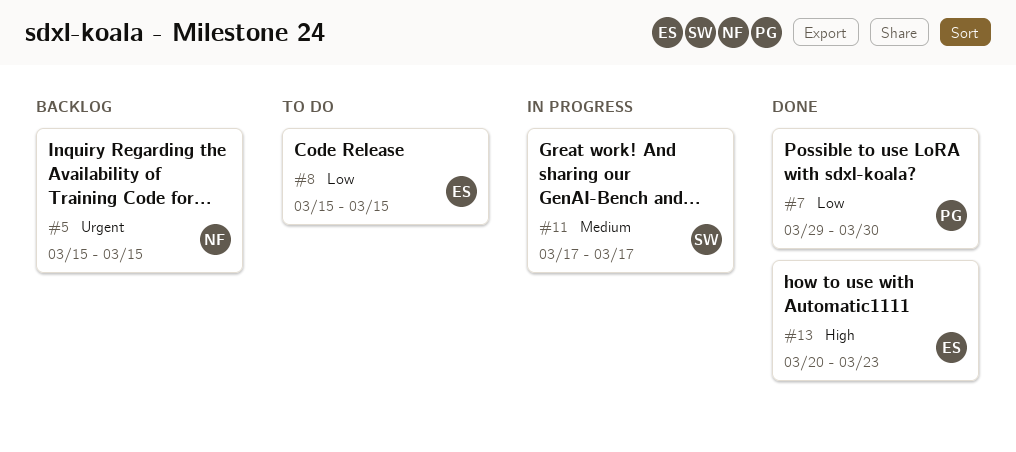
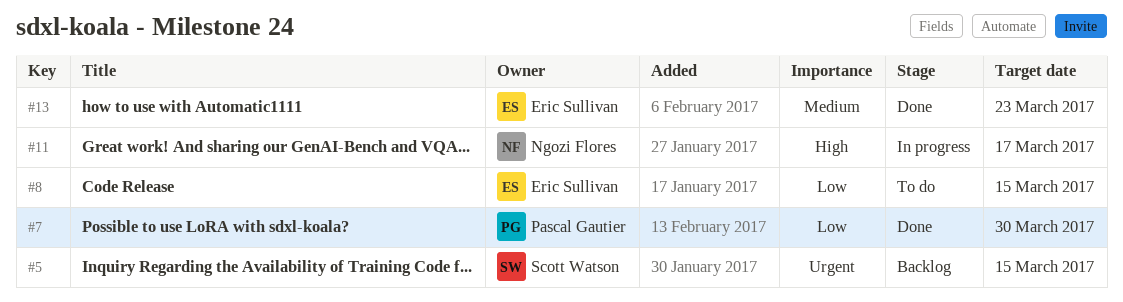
#5, owner: Ngozi Flores -> Scott Watson
#11, owner: Scott Watson -> Ngozi Flores
#11, priority: Medium -> High
#13, priority: High -> Medium

